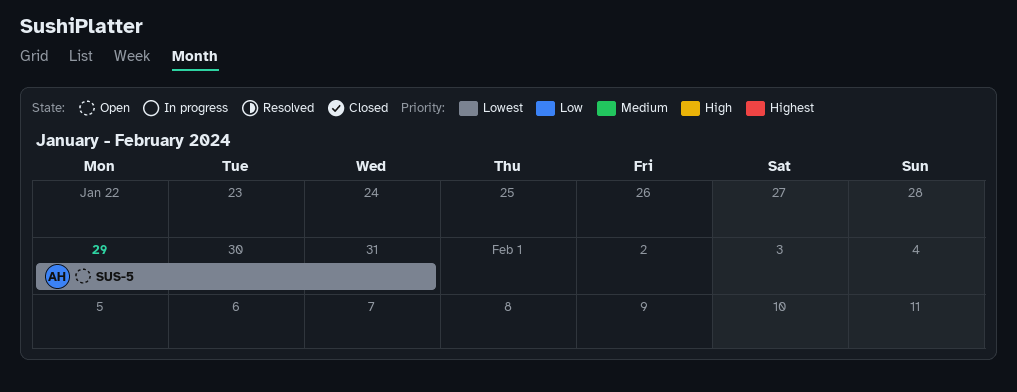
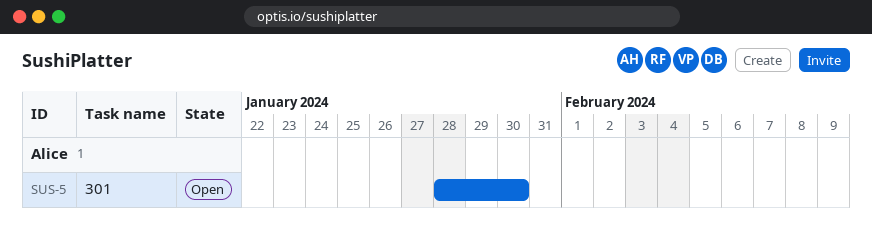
SUS-5, start: Jan 29 -> Jan 28
SUS-5, due: Jan 31 -> Jan 30

